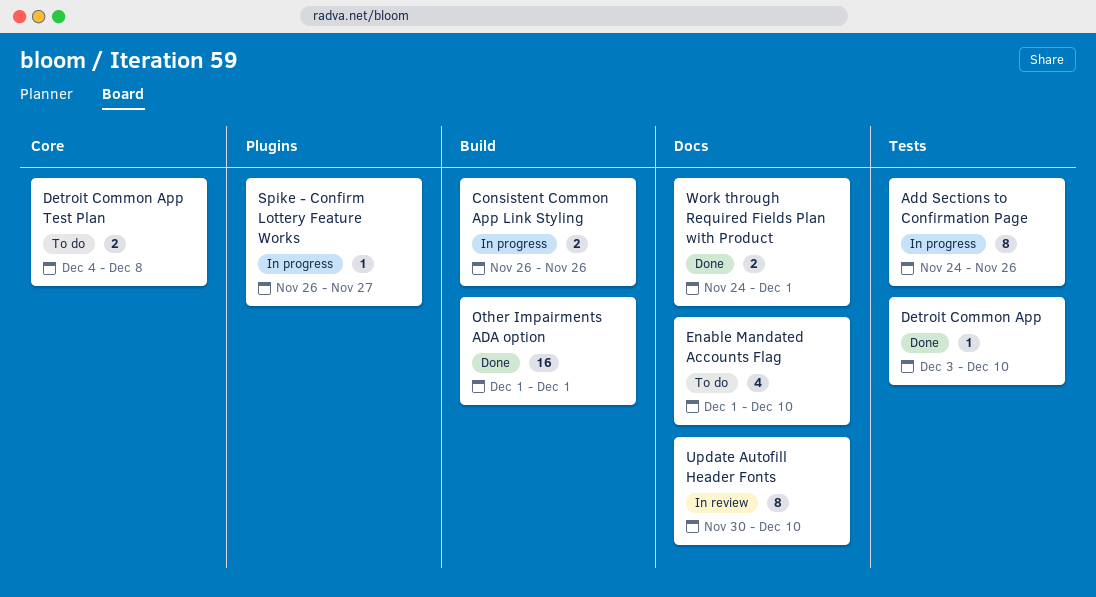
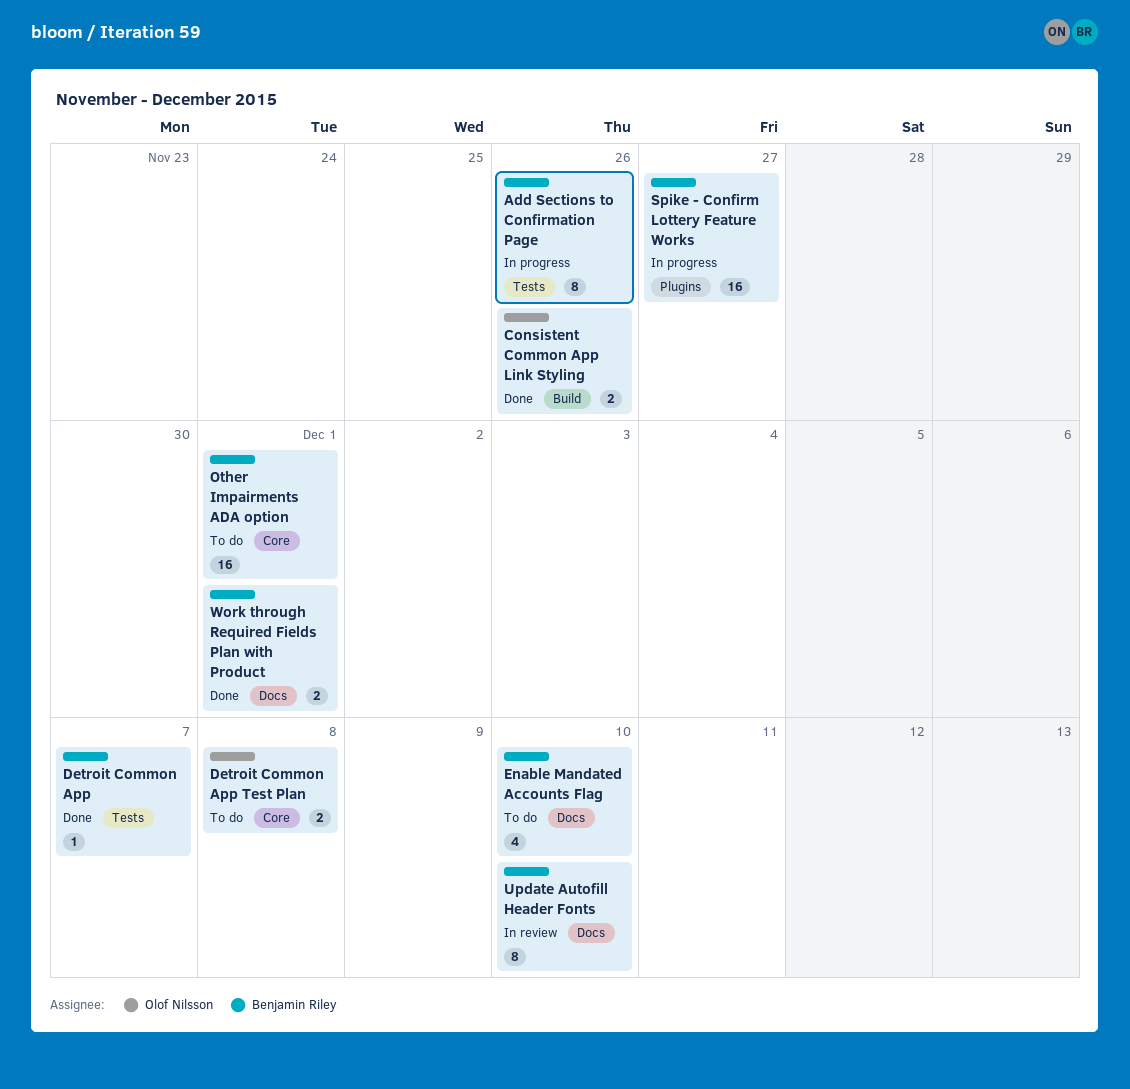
Consistent Common App Link Styling, status: In progress -> Done
Detroit Common App, due: Dec 10 -> Dec 7
Other Impairments ADA option, status: Done -> To do
Other Impairments ADA option, label: Build -> Core
Spike - Confirm Lottery Feature Works, estimate: 1 -> 16

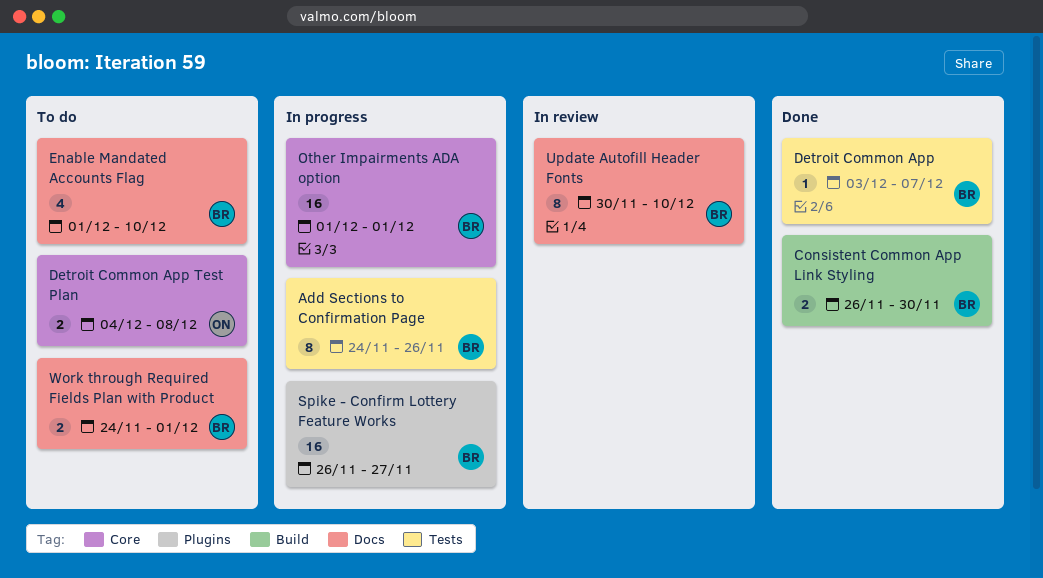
Consistent Common App Link Styling, owner: Olof Nilsson -> Benjamin Riley
Consistent Common App Link Styling, due: Nov 26 -> Nov 30
Other Impairments ADA option, status: To do -> In progress
Work through Required Fields Plan with Product, status: Done -> To do

